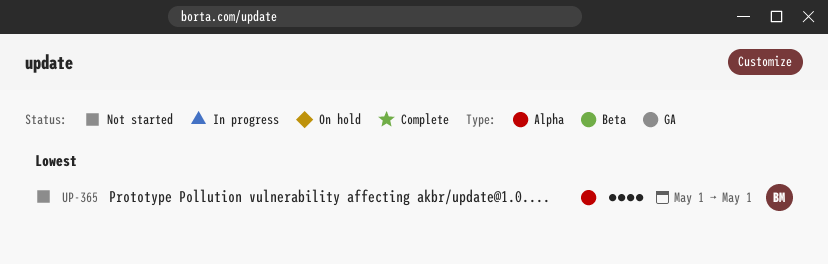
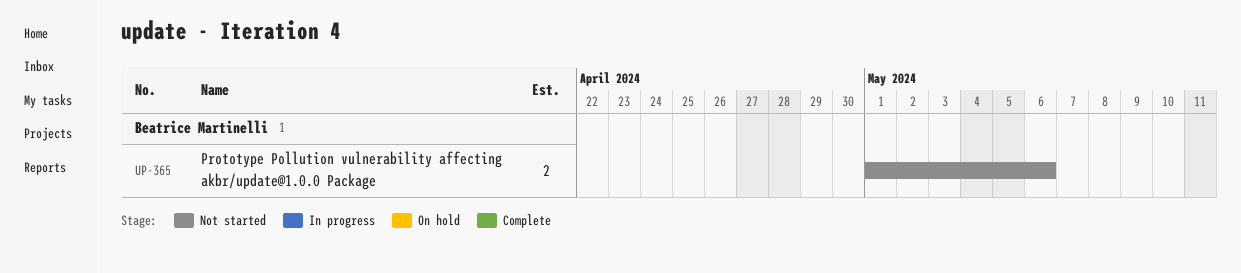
UP-365, estimate: 4 -> 2
UP-365, due: May 1 -> May 6

